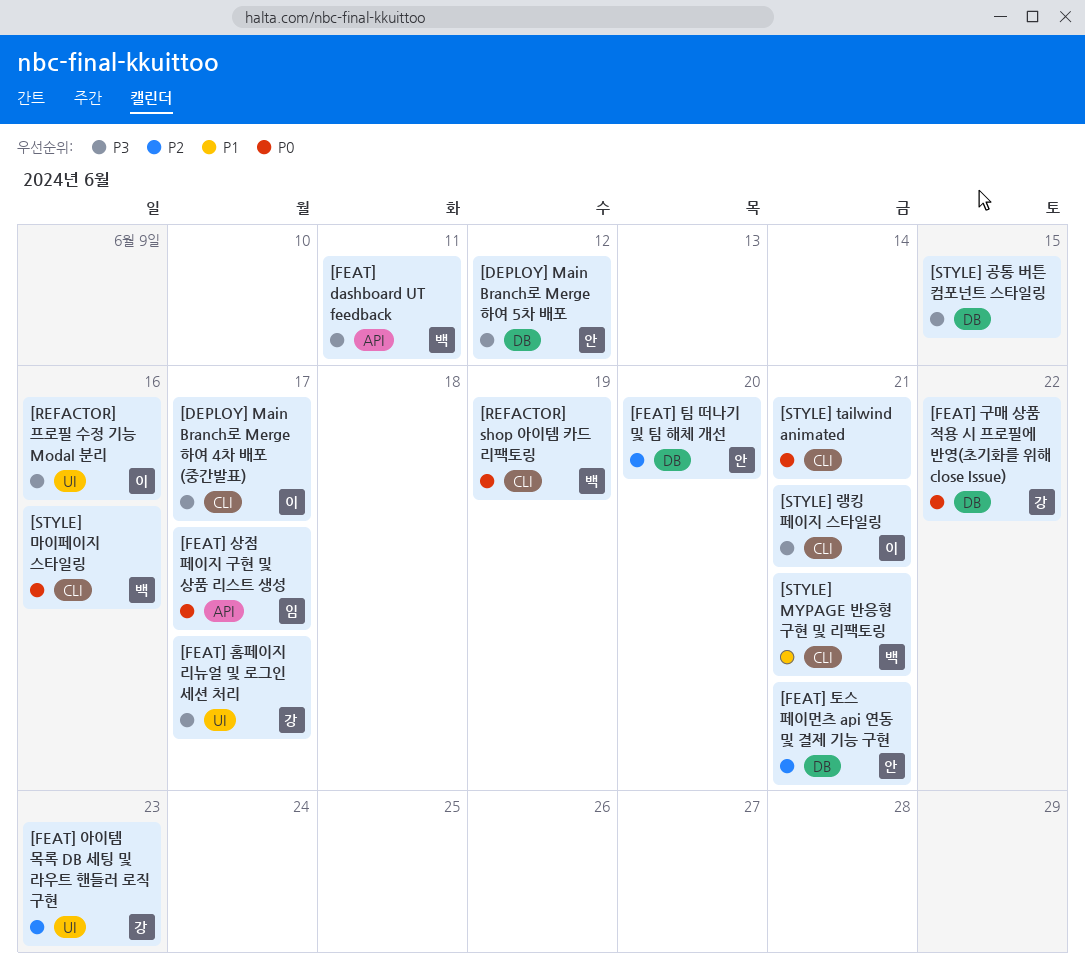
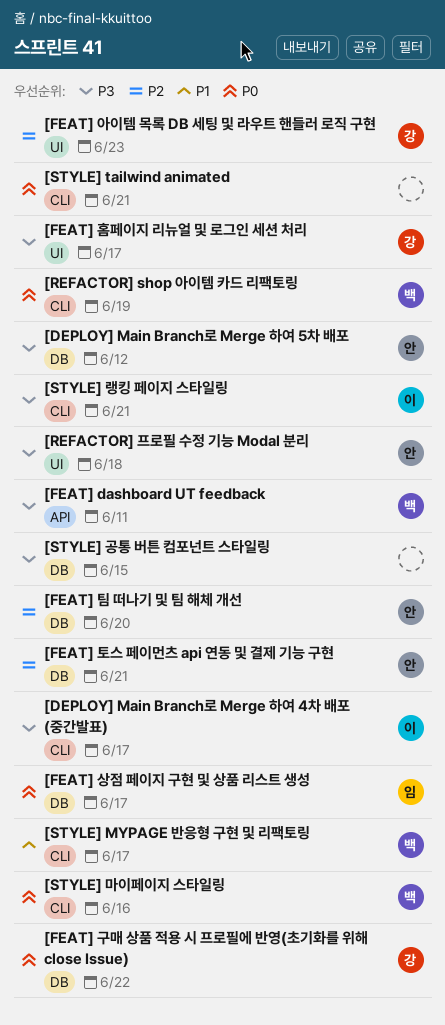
[FEAT] 상점 페이지 구현 및 상품 리스트 생성, label: API -> DB
[REFACTOR] 프로필 수정 기능 Modal 분리, owner: 이 -> 안
[REFACTOR] 프로필 수정 기능 Modal 분리, due: Jun 16 -> Jun 18
[STYLE] MYPAGE 반응형 구현 및 리팩토링, due: Jun 21 -> Jun 17

